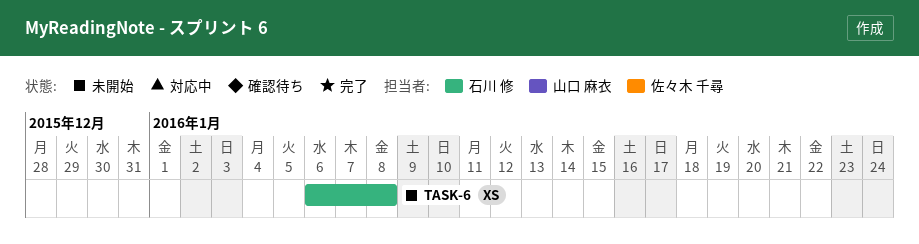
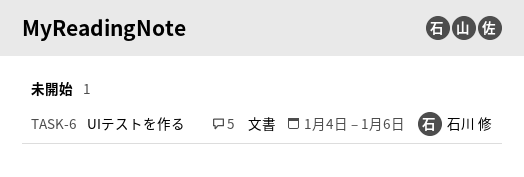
TASK-6, start: Jan 6 -> Jan 4
TASK-6, due: Jan 8 -> Jan 6

